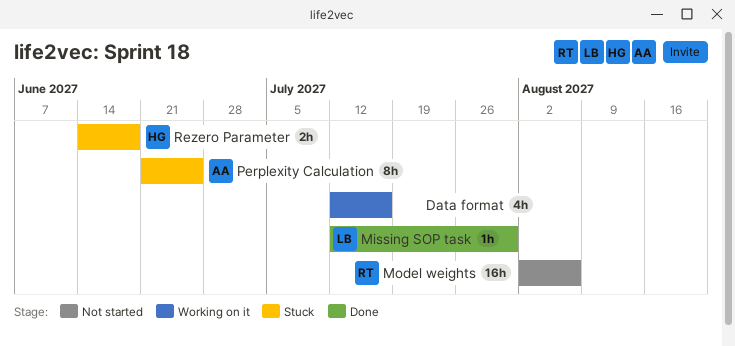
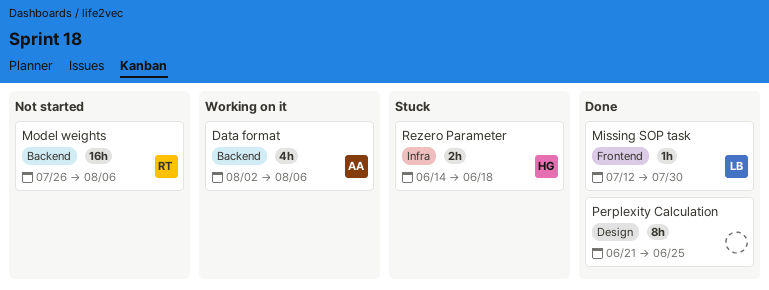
Data format, owner: none -> AA
Data format, start: Jul 12 -> Aug 2
Data format, due: Jul 16 -> Aug 6
Model weights, start: Aug 2 -> Jul 26
Perplexity Calculation, status: Stuck -> Done
Perplexity Calculation, owner: AA -> none

